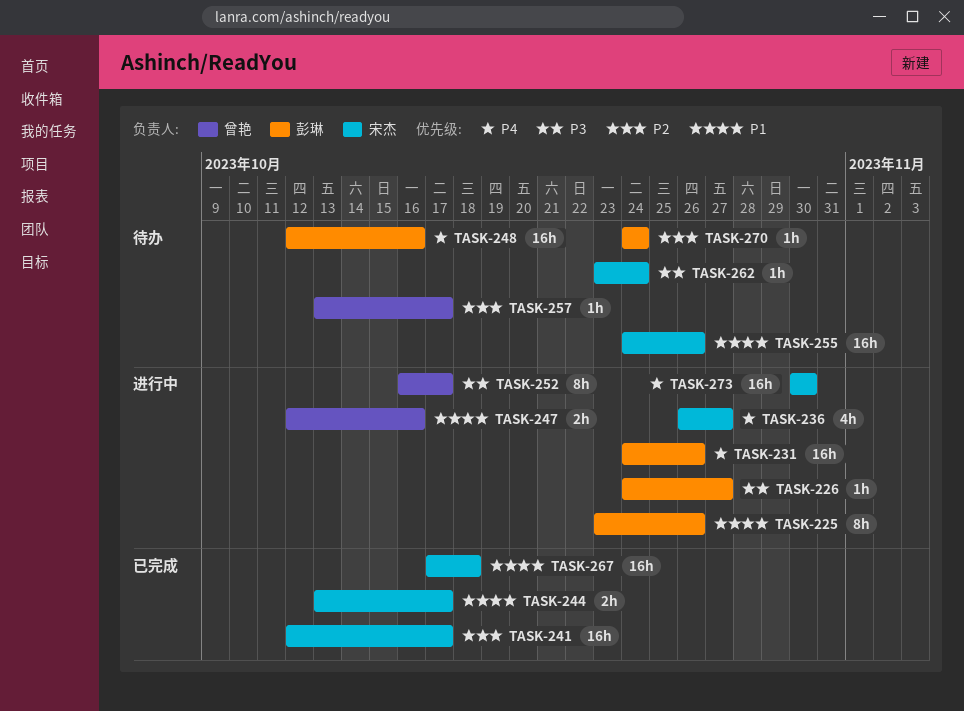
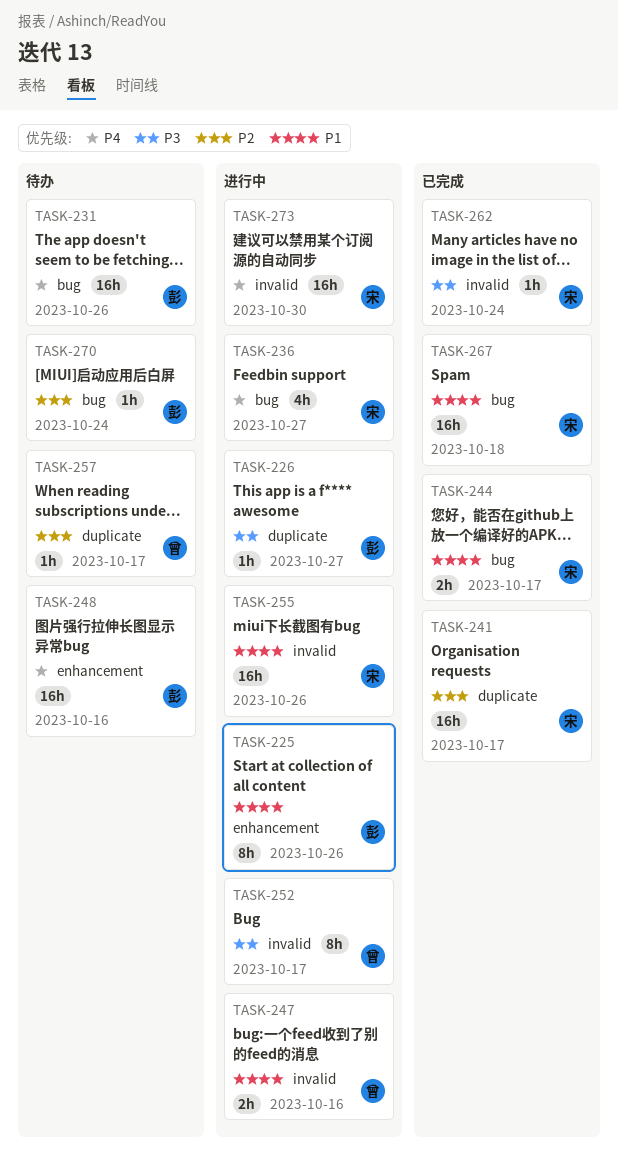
TASK-231, status: 进行中 -> 待办
TASK-255, status: 待办 -> 进行中
TASK-262, status: 待办 -> 已完成

